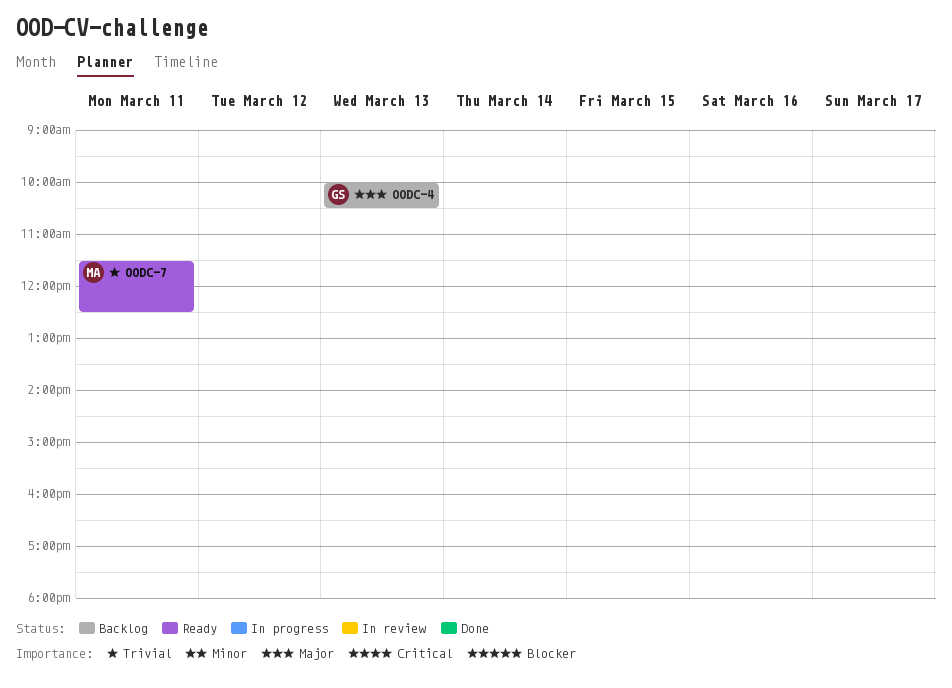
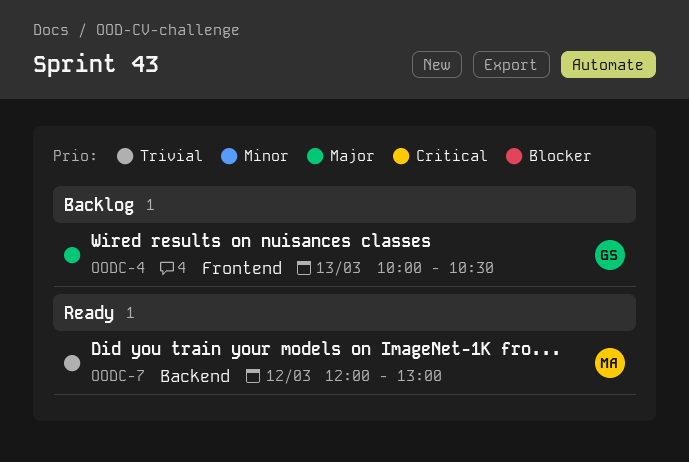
OODC-7, day: Mar 11 -> Mar 12
OODC-7, begins: 11:30 -> 12:00
OODC-7, ends: 12:30 -> 13:00

